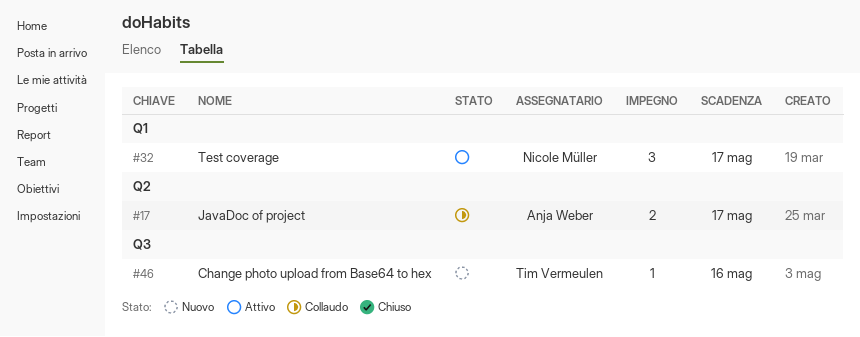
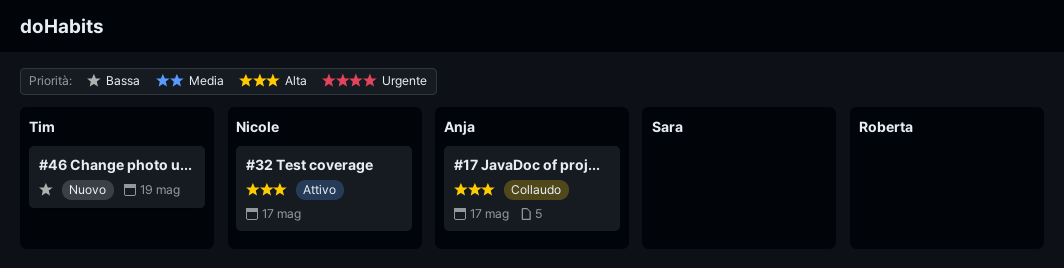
#46, due: May 16 -> May 19

